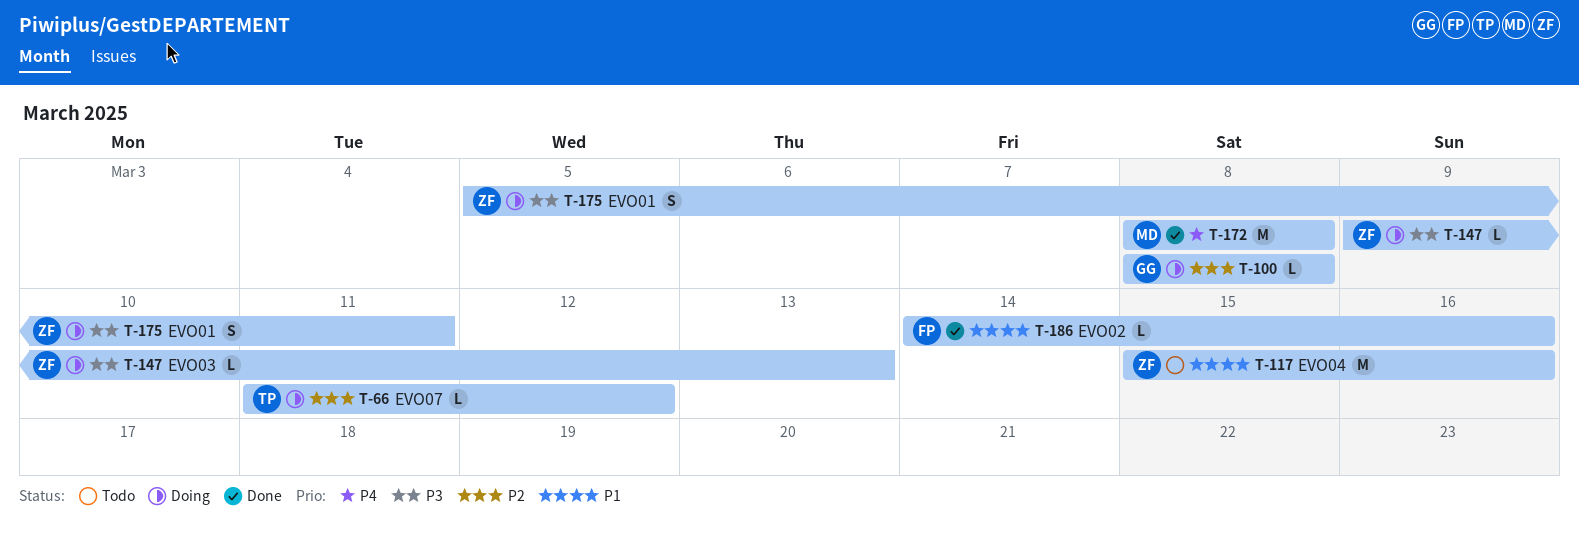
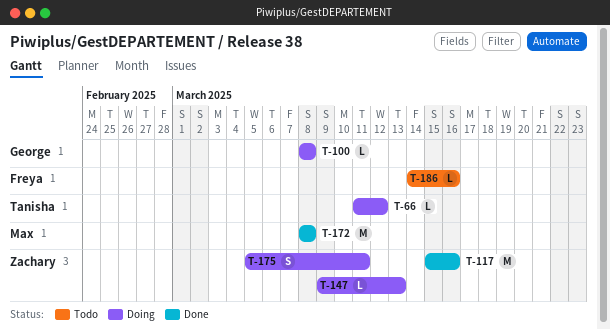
T-117, status: Todo -> Done
T-186, status: Done -> Todo

